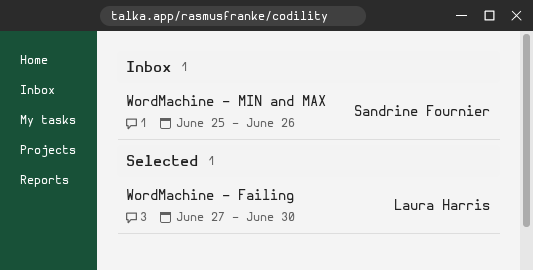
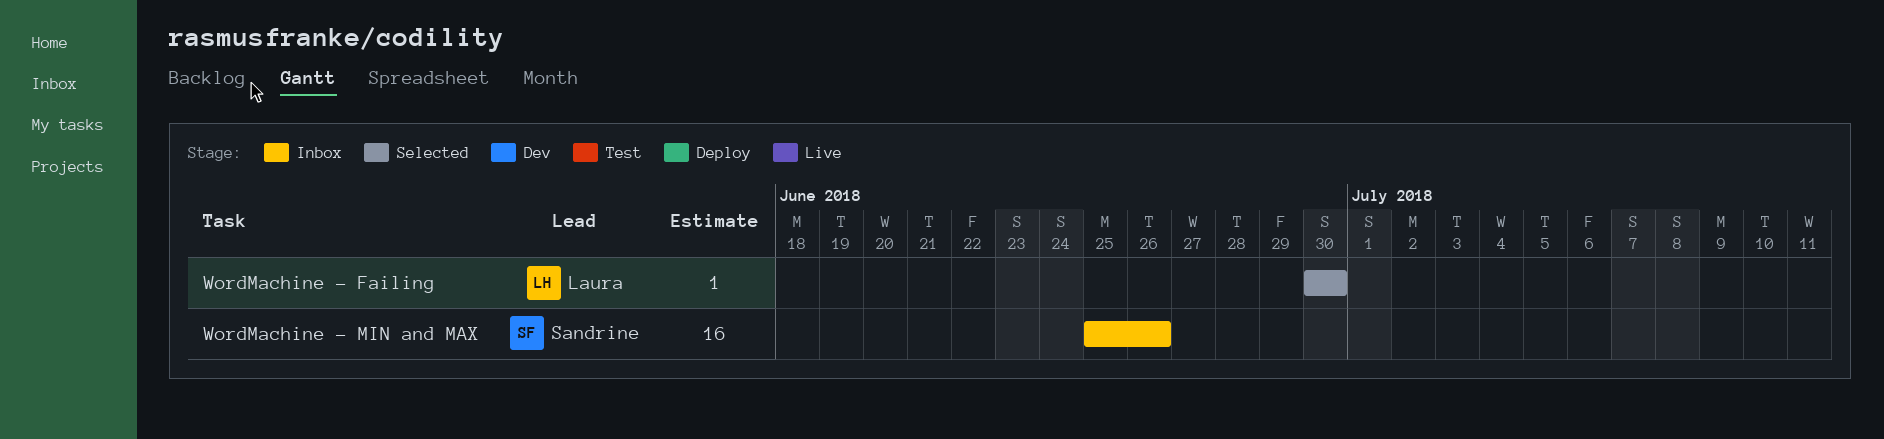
WordMachine - Failing, start: Jun 27 -> Jun 30

